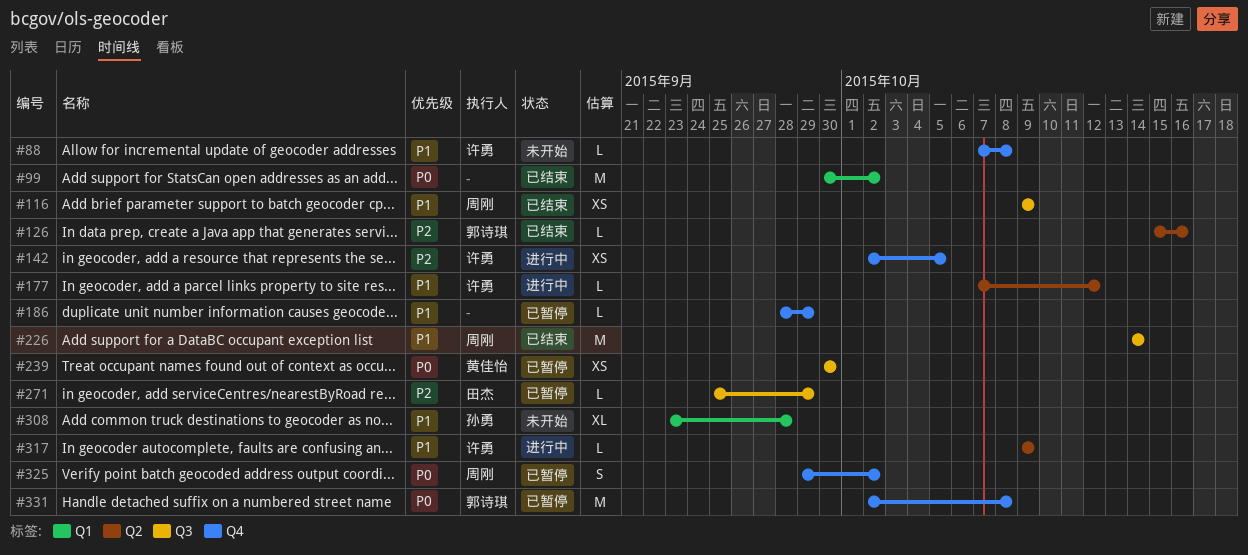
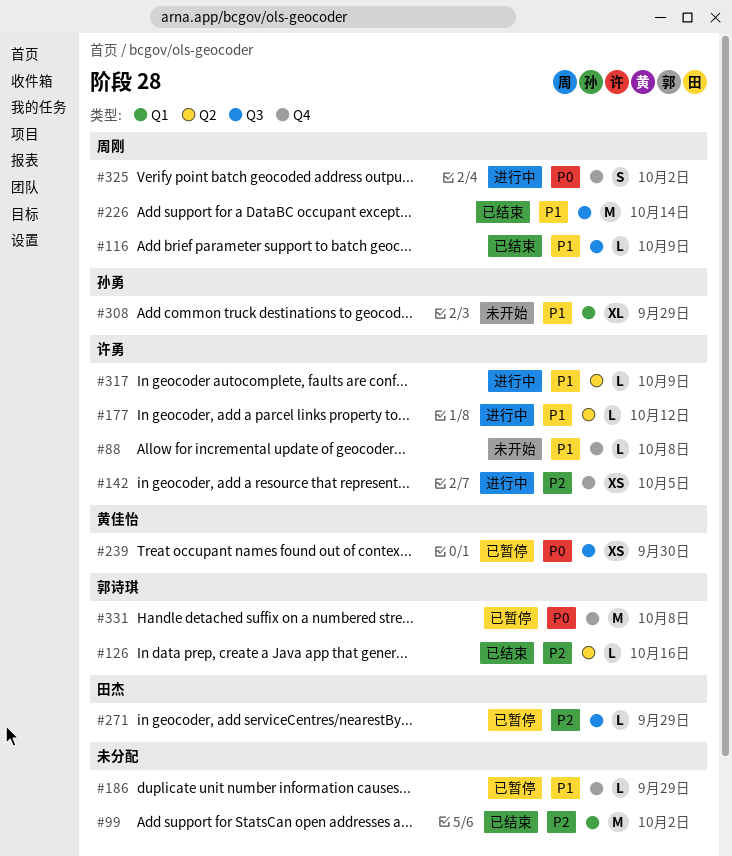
#99, priority: P0 -> P2
#116, estimate: XS -> L
#308, due: Sep 28 -> Sep 29
#325, status: 已暂停 -> 进行中

